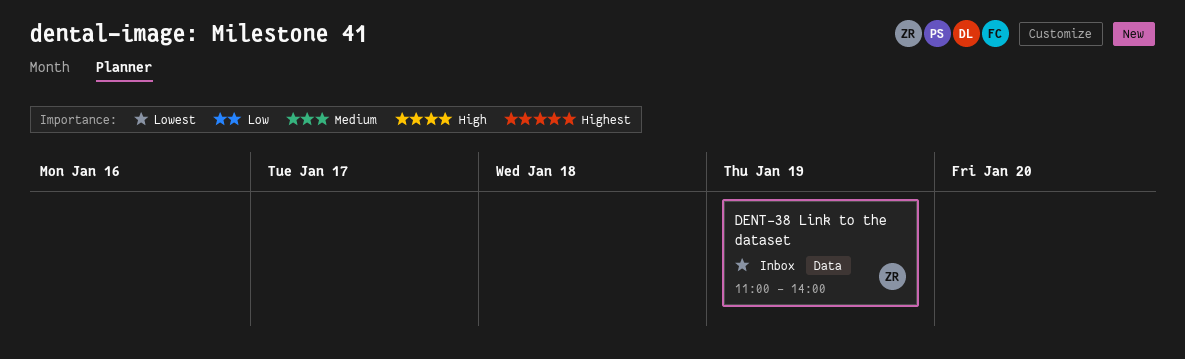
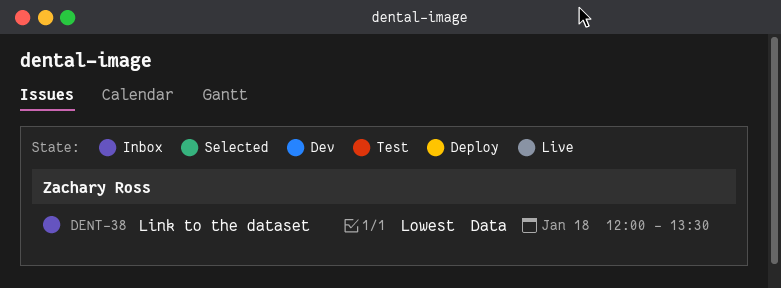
DENT-38, day: Jan 19 -> Jan 18
DENT-38, begins: 11:00 -> 12:00
DENT-38, ends: 14:00 -> 13:30

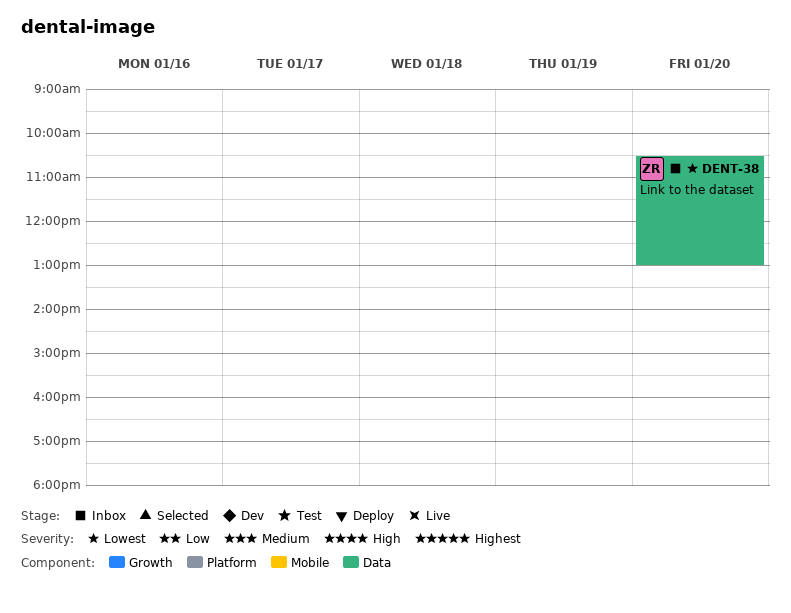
DENT-38, day: Jan 18 -> Jan 20
DENT-38, begins: 12:00 -> 10:30
DENT-38, ends: 13:30 -> 13:00

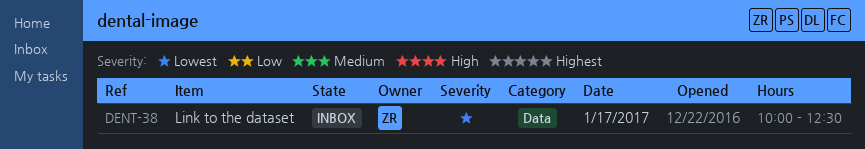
DENT-38, day: Jan 20 -> Jan 17
DENT-38, begins: 10:30 -> 10:00
DENT-38, ends: 13:00 -> 12:30

